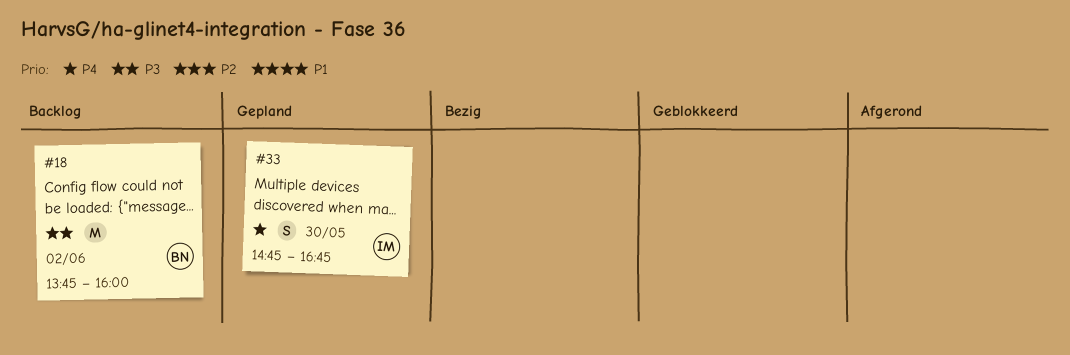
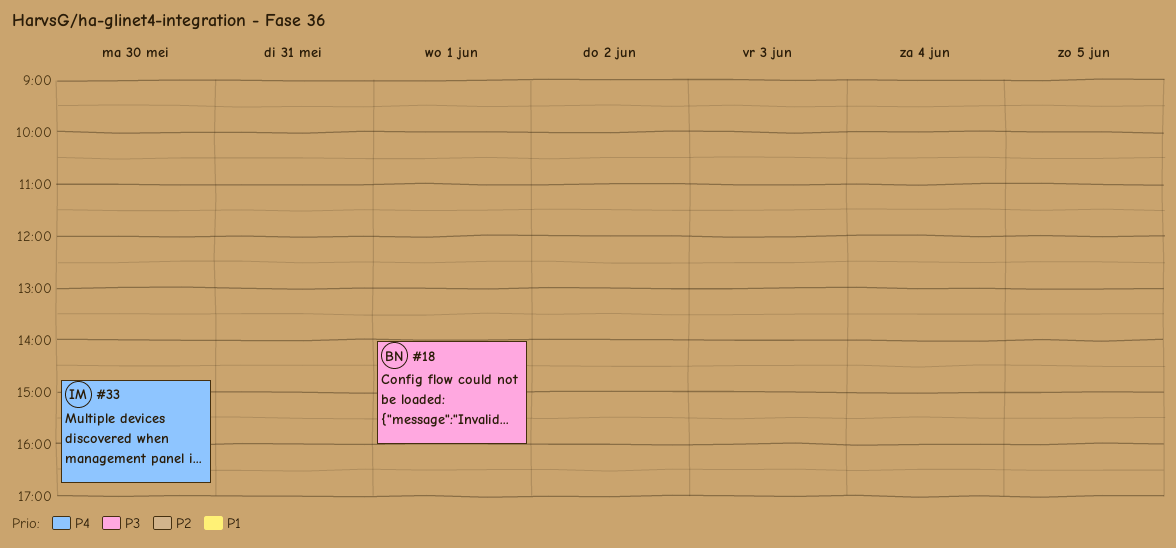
#18, day: Jun 2 -> Jun 1
#18, begins: 13:45 -> 14:00

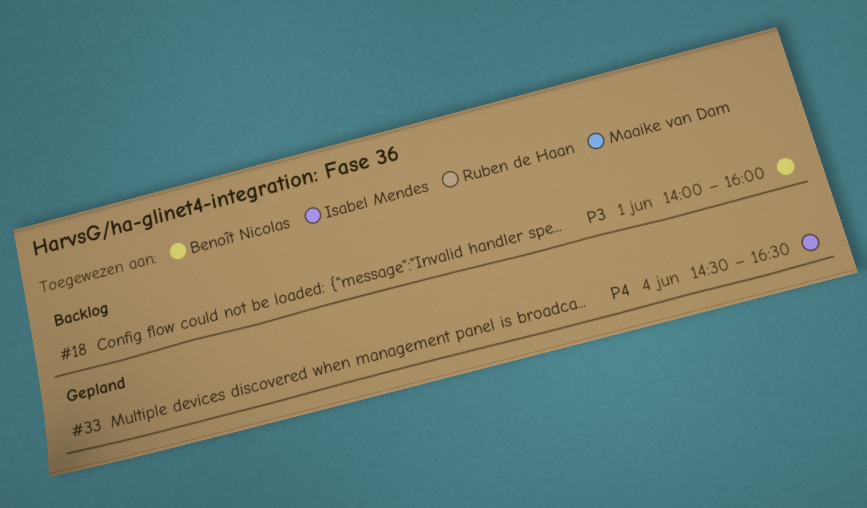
#33, day: May 30 -> Jun 4
#33, begins: 14:45 -> 14:30
#33, ends: 16:45 -> 16:30

